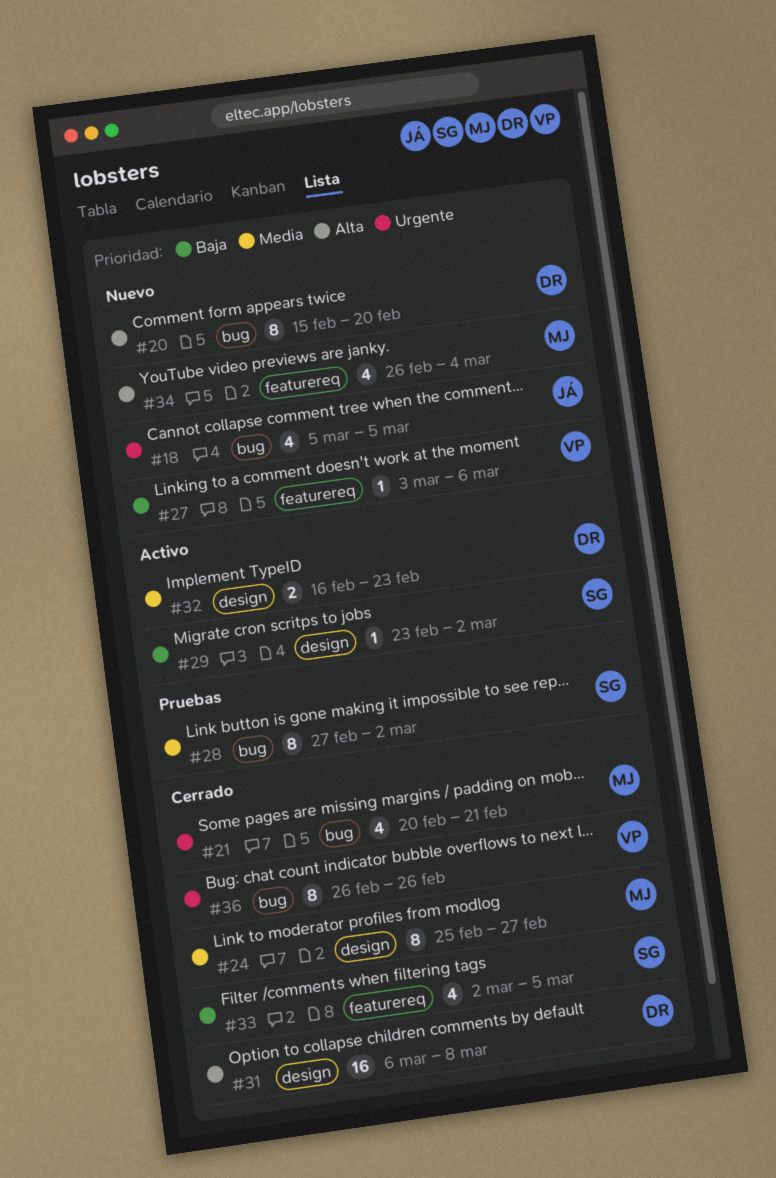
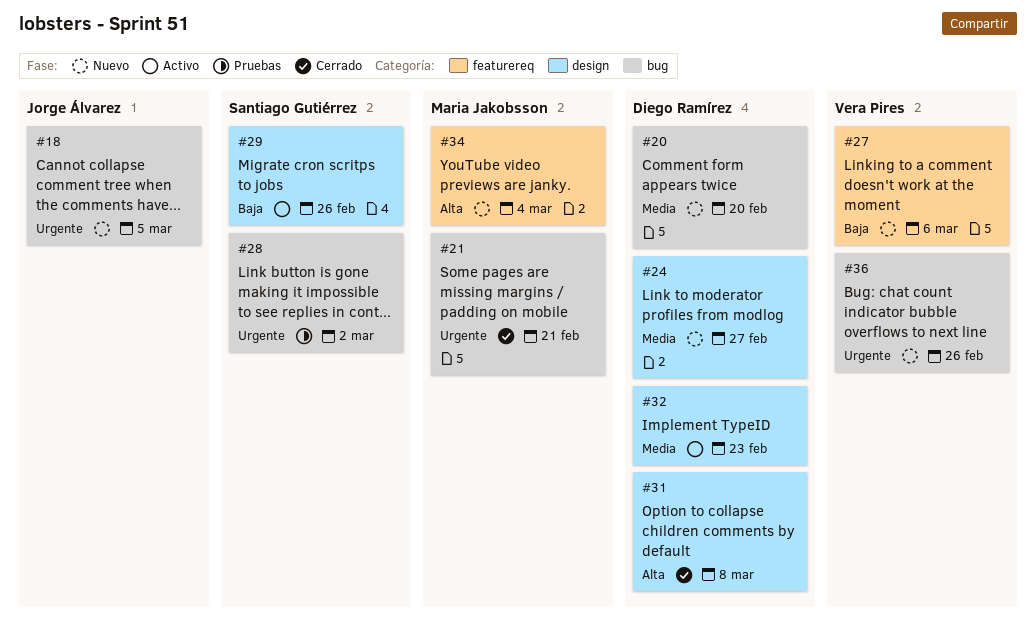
#20, priority: Alta -> Media
#24, status: Cerrado -> Nuevo
#24, owner: Maria Jakobsson -> Diego Ramírez
#28, priority: Media -> Urgente
#29, due: Mar 2 -> Feb 26
#33: present -> none
#36, status: Cerrado -> Nuevo

